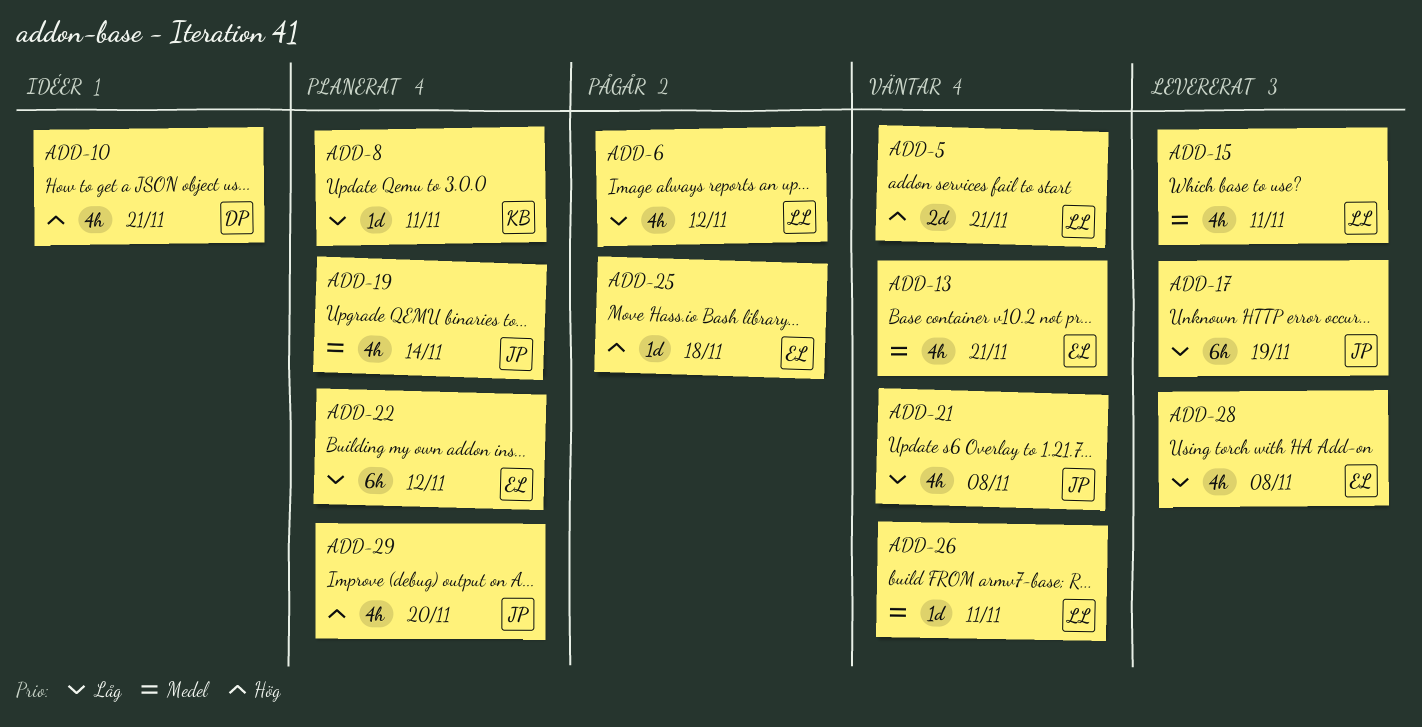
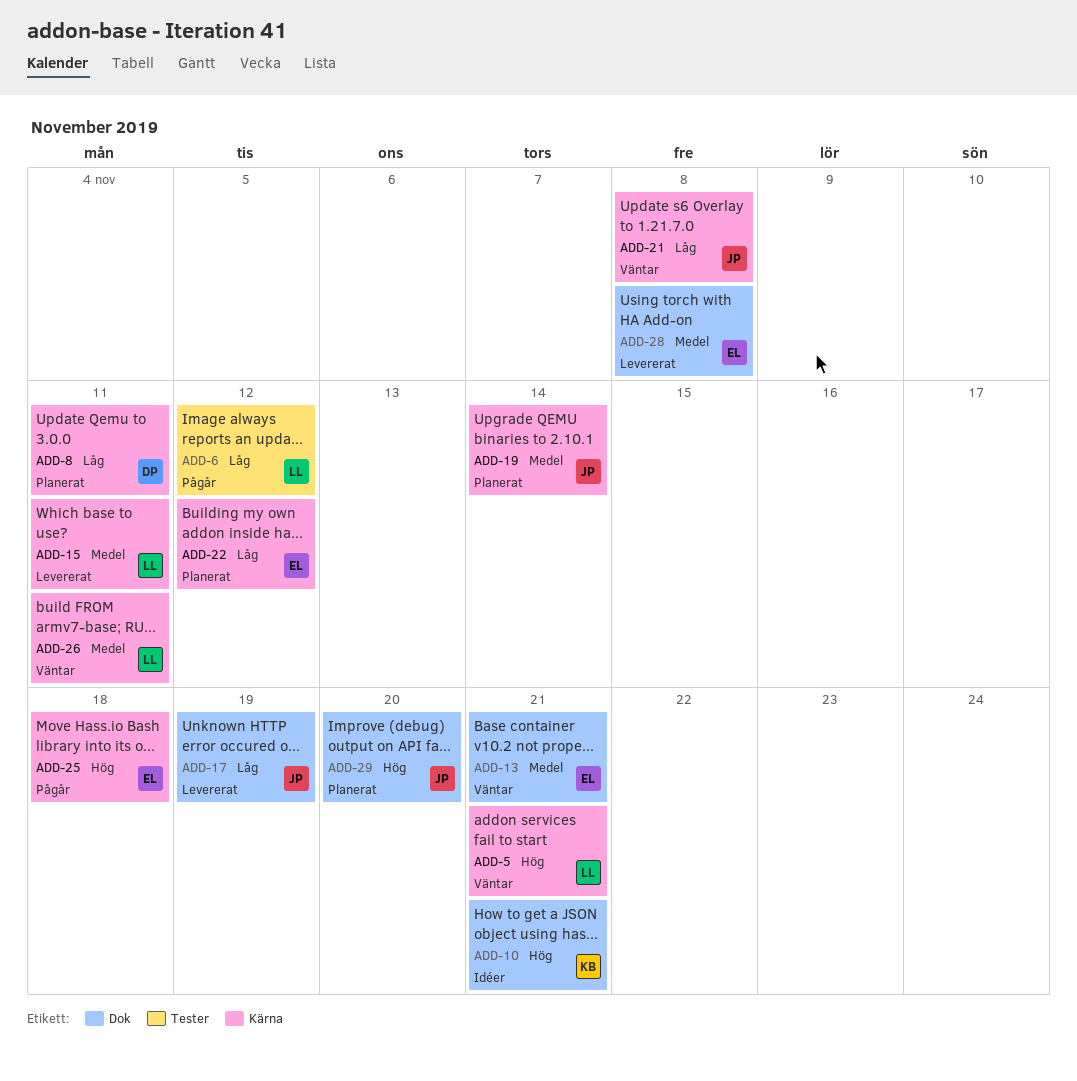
ADD-8, owner: KB -> DP
ADD-10, owner: DP -> KB
ADD-28, priority: Låg -> Medel

